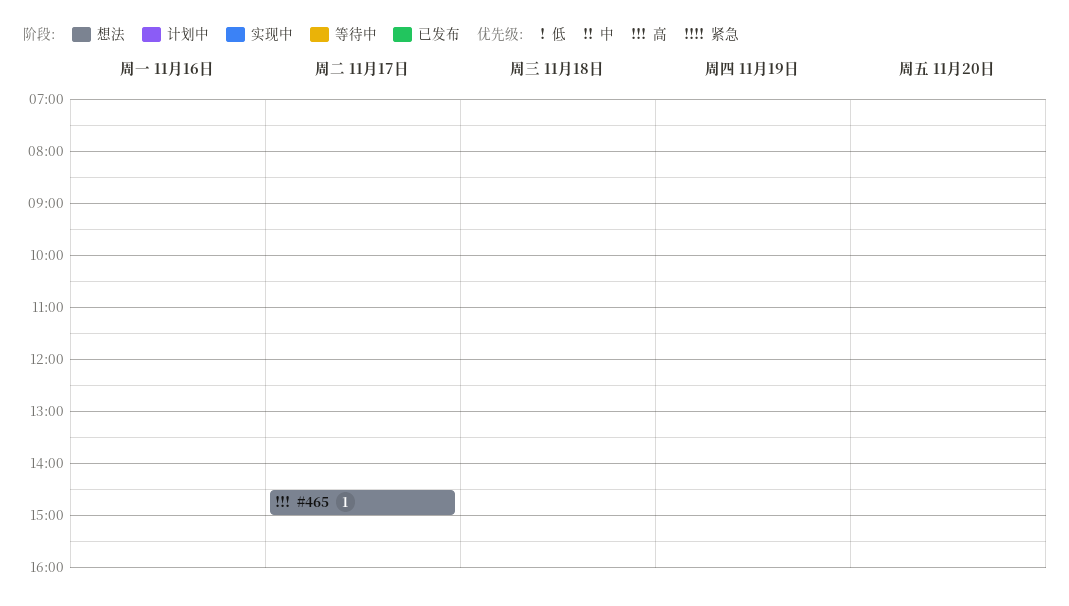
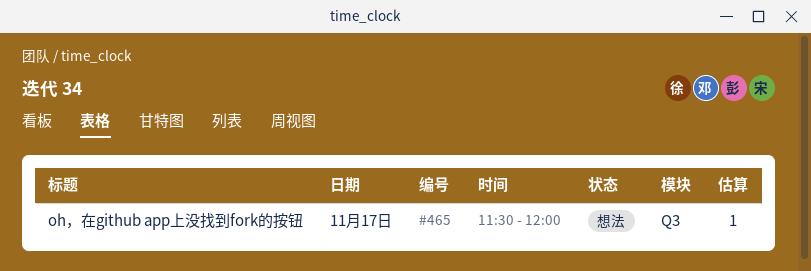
#465, begins: 14:30 -> 11:30
#465, ends: 15:00 -> 12:00

